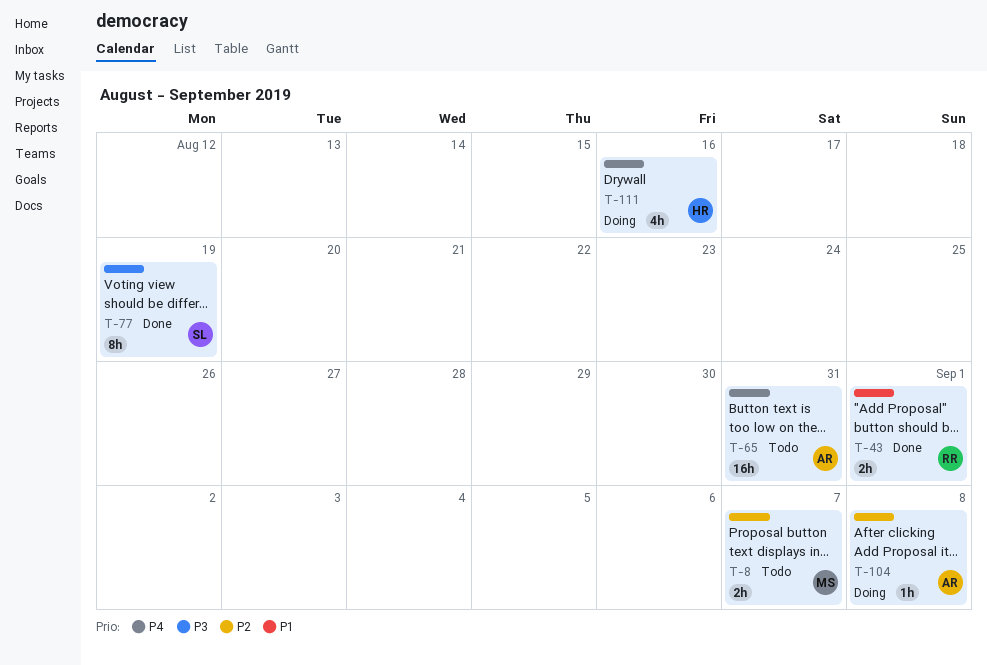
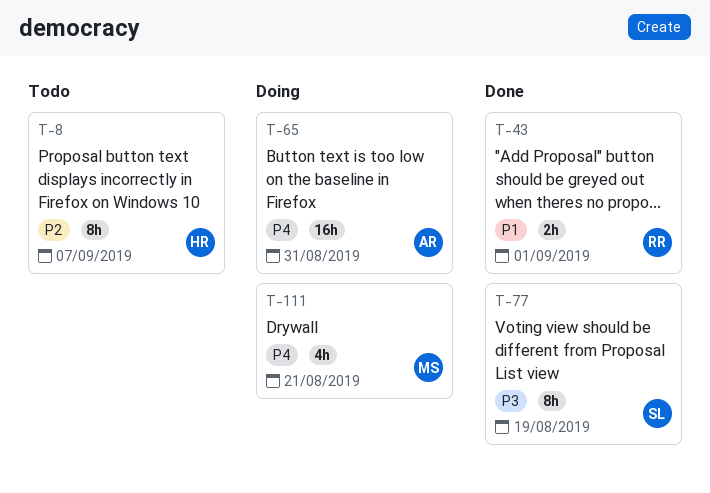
T-8, owner: MS -> HR
T-8, estimate: 2h -> 8h
T-65, status: Todo -> Doing
T-104: present -> none
T-111, owner: HR -> MS
T-111, due: Aug 16 -> Aug 21

